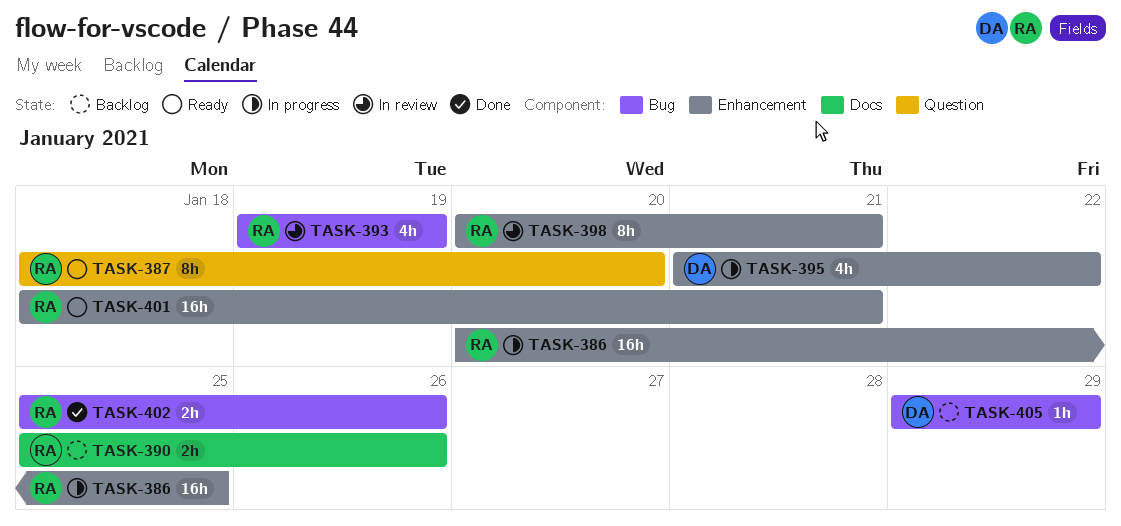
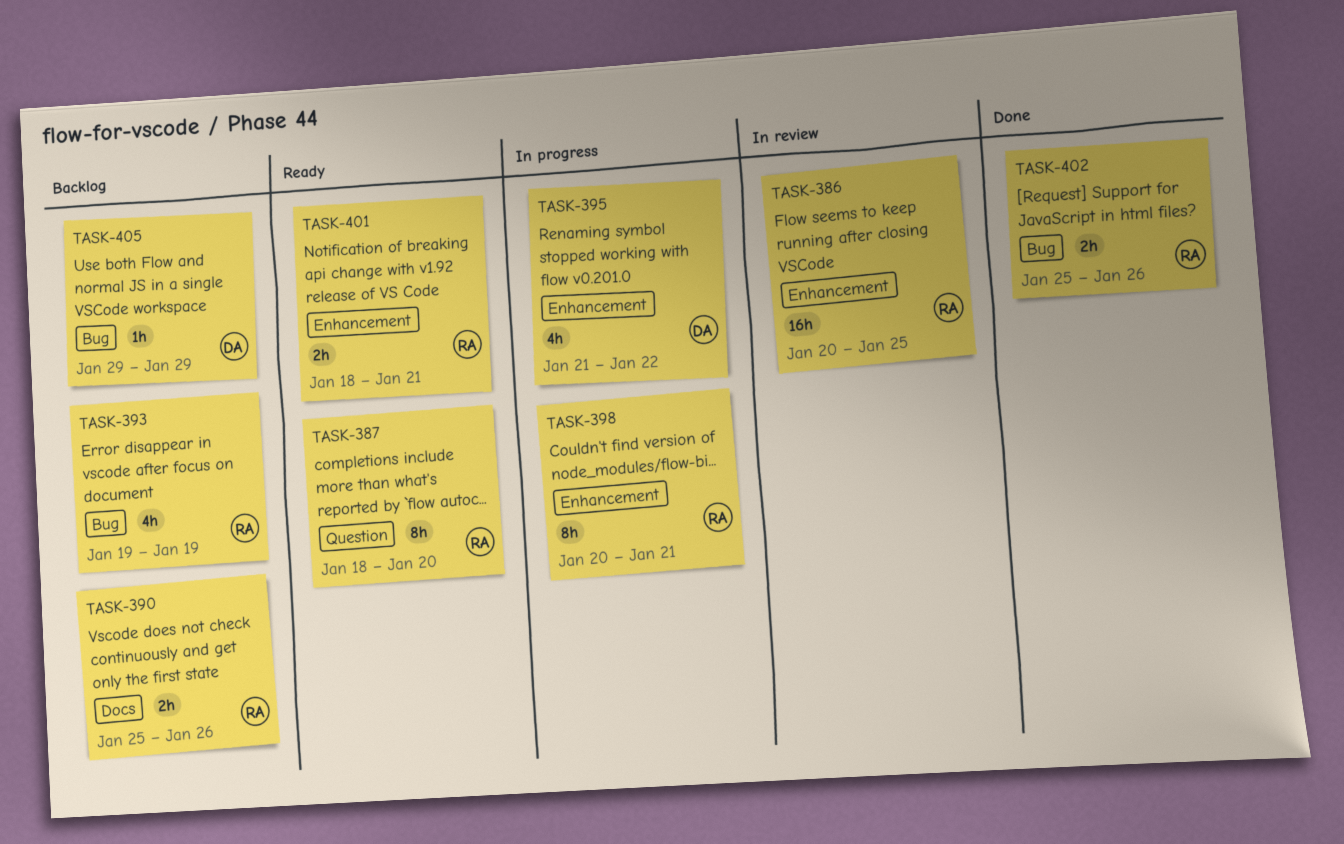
TASK-386, status: In progress -> In review
TASK-393, status: In review -> Backlog
TASK-398, status: In review -> In progress
TASK-401, estimate: 16h -> 2h

